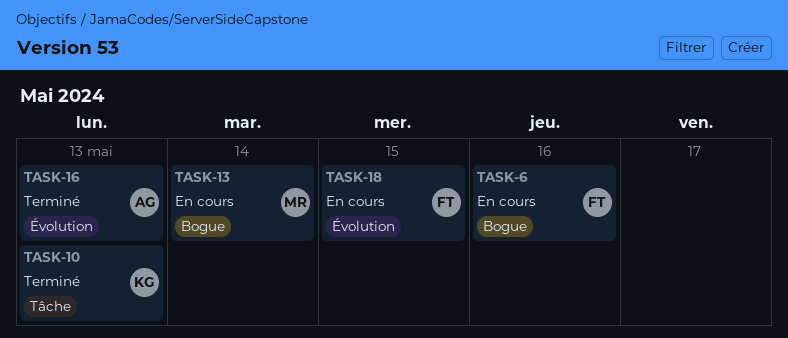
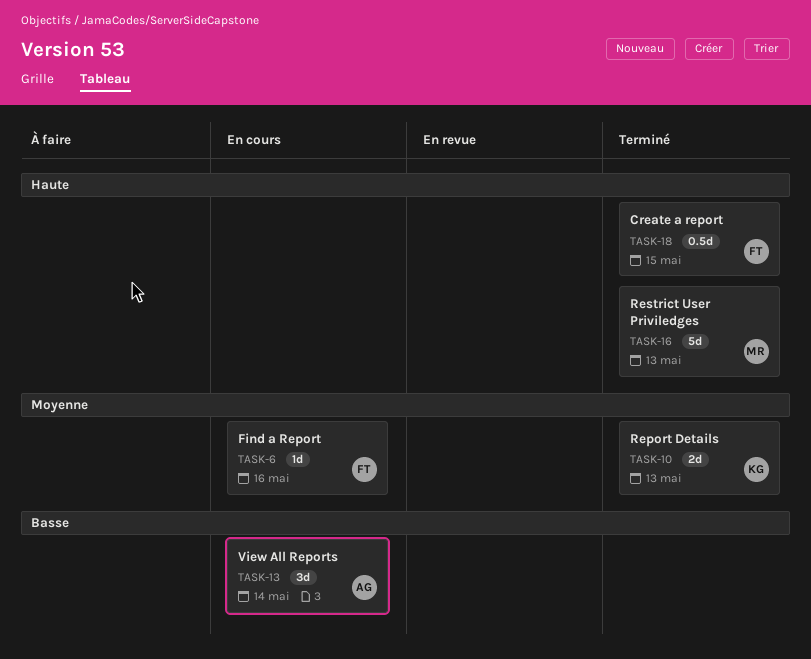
TASK-13, owner: MR -> AG
TASK-16, owner: AG -> MR
TASK-18, status: En cours -> Terminé

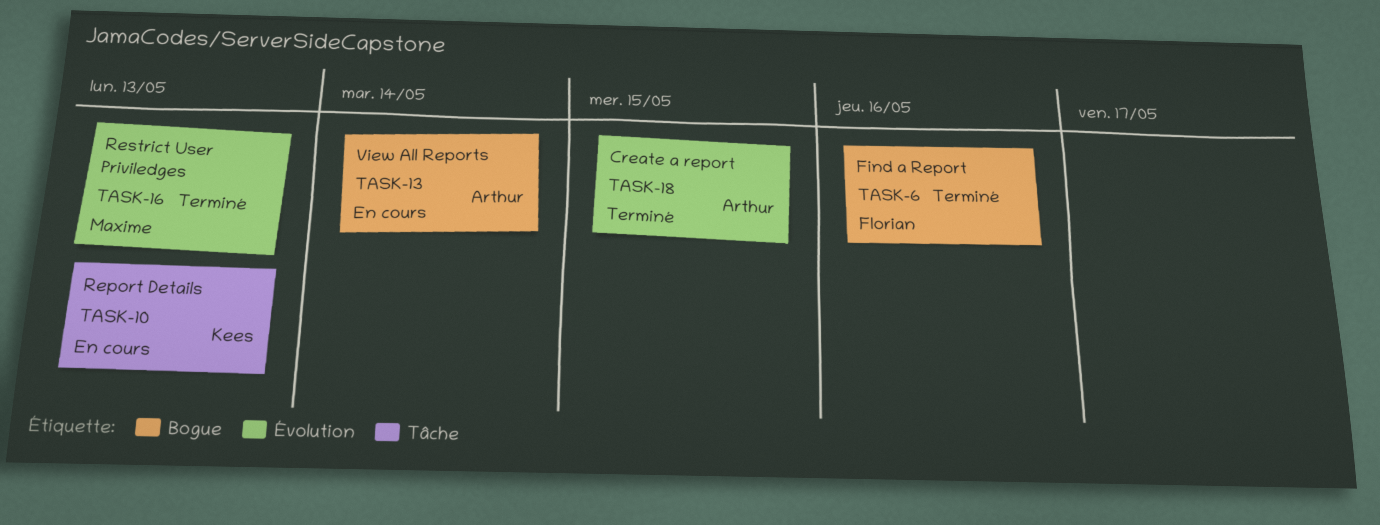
TASK-6, status: En cours -> Terminé
TASK-10, status: Terminé -> En cours
TASK-18, owner: Florian -> Arthur

